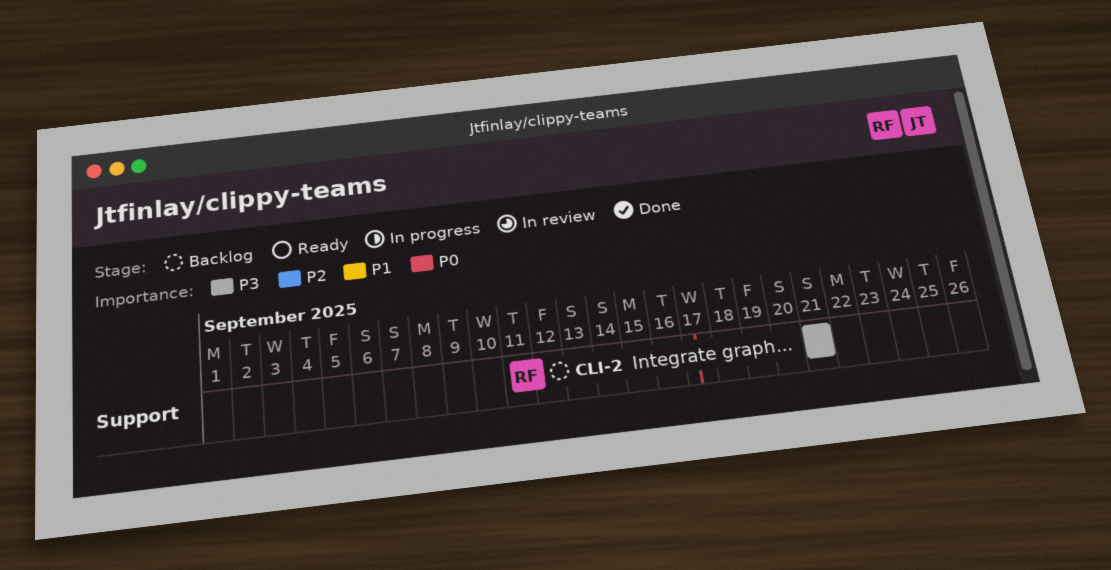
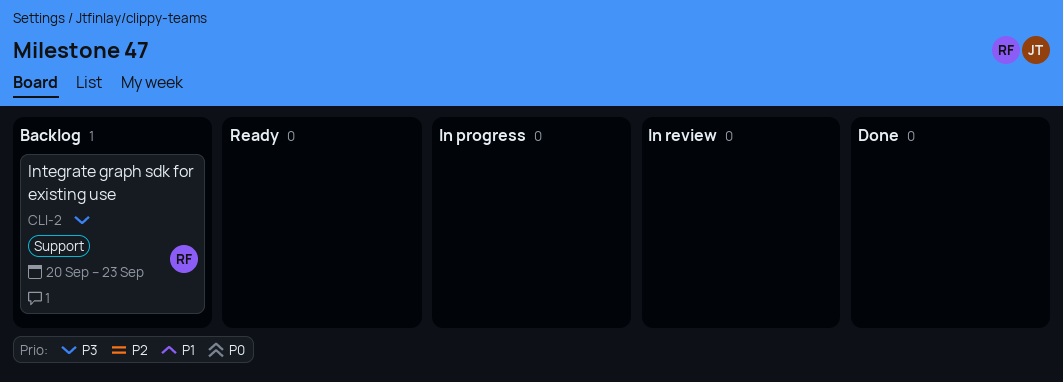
CLI-2, start: Sep 21 -> Sep 20
CLI-2, due: Sep 21 -> Sep 23

